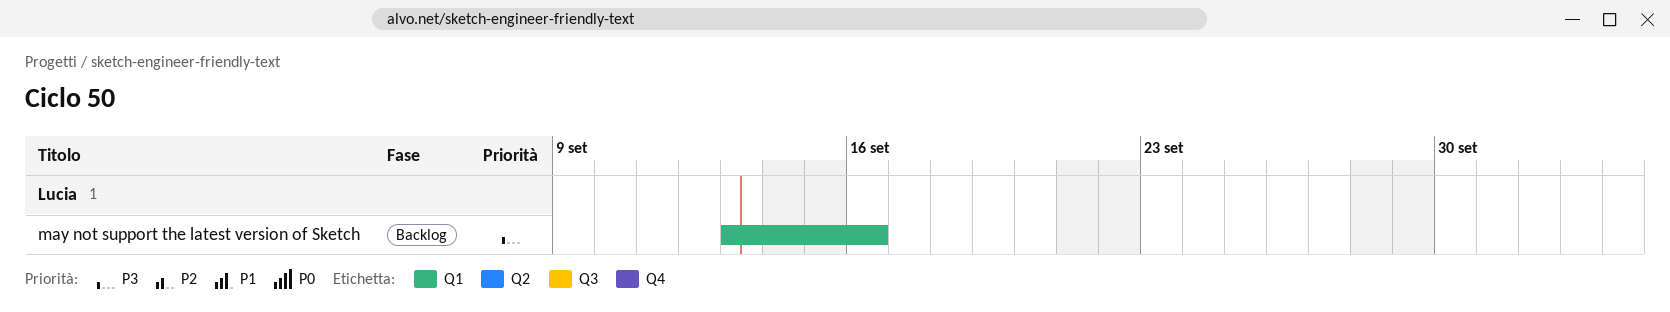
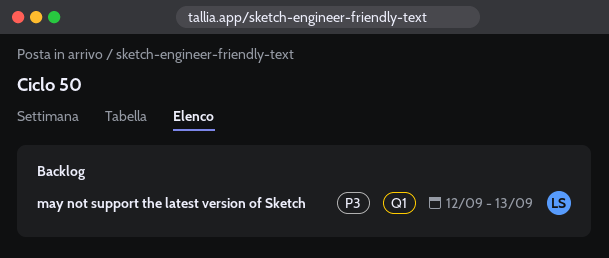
may not support the latest version of Sketch, start: Sep 13 -> Sep 12
may not support the latest version of Sketch, due: Sep 16 -> Sep 13

